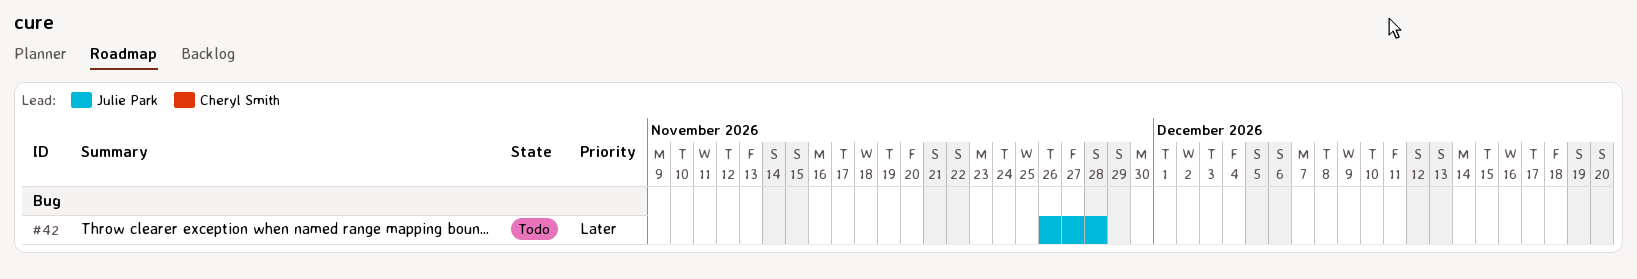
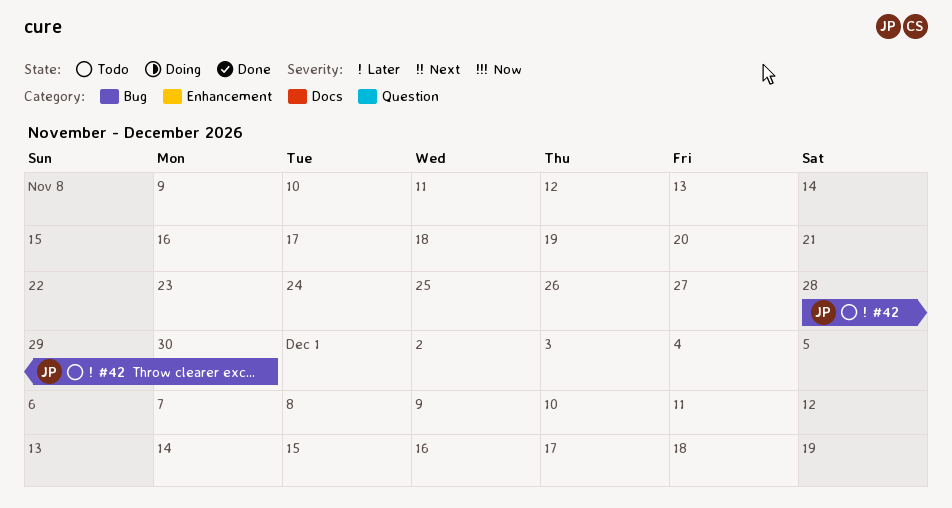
#42, start: Nov 26 -> Nov 28
#42, due: Nov 28 -> Nov 30

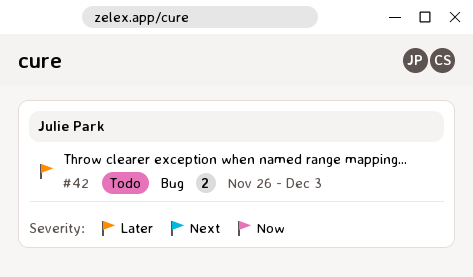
#42, start: Nov 28 -> Nov 26
#42, due: Nov 30 -> Dec 3

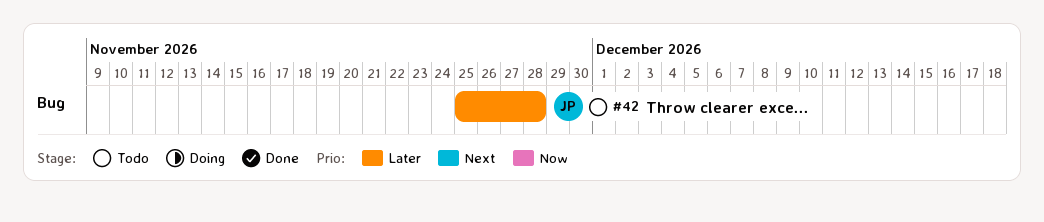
#42, start: Nov 26 -> Nov 25
#42, due: Dec 3 -> Nov 28

